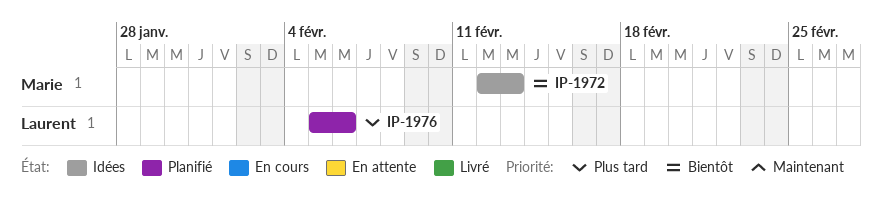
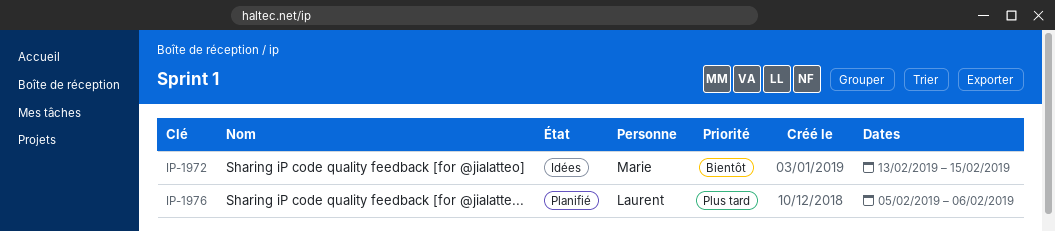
IP-1972, start: Feb 12 -> Feb 13
IP-1972, due: Feb 13 -> Feb 15

